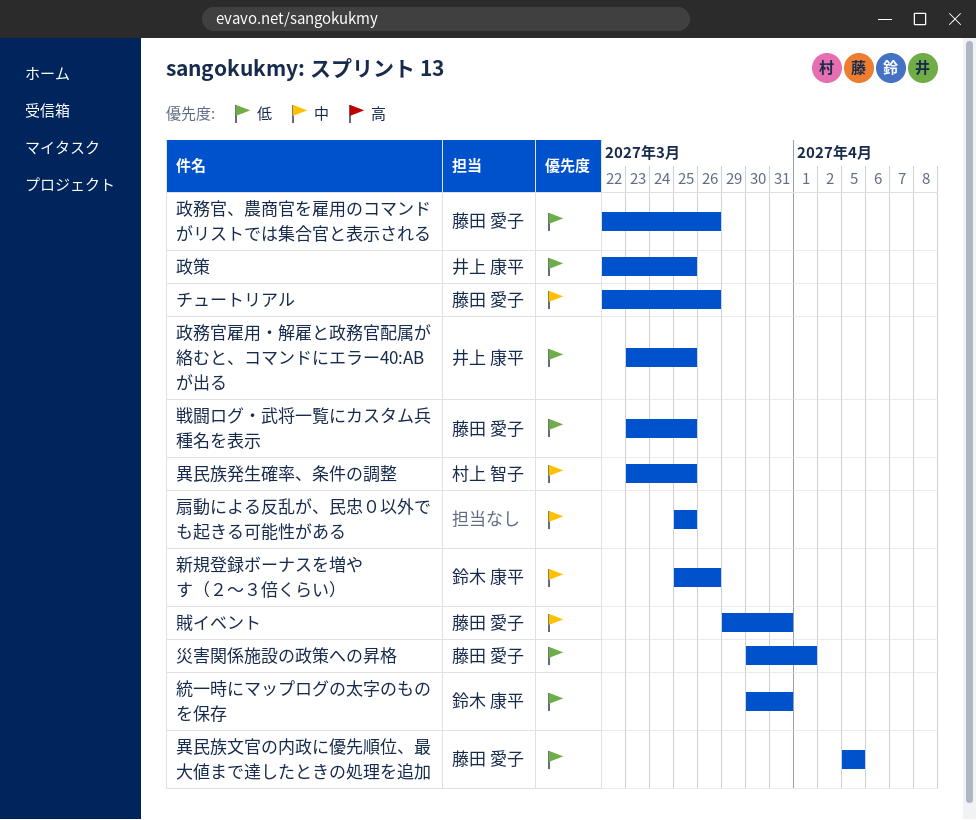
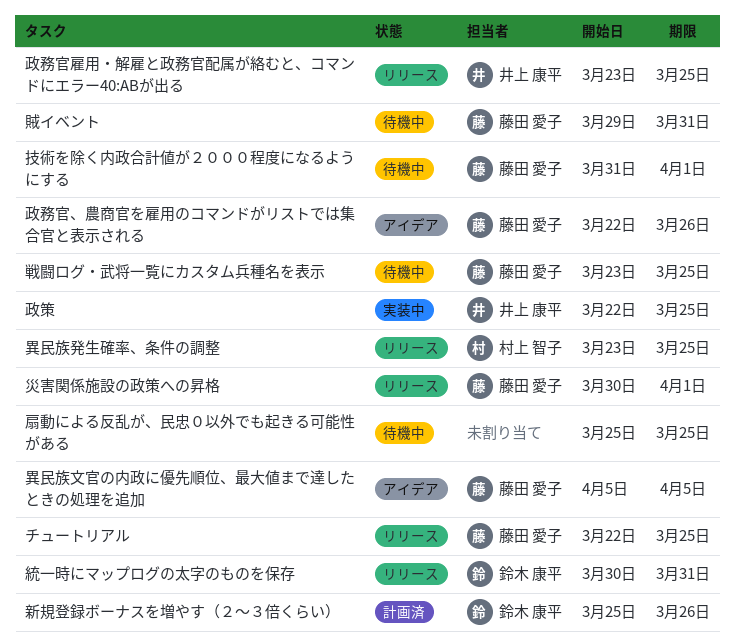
チュートリアル, due: Mar 26 -> Mar 25
技術を除く内政合計値が２０００程度になるようにする: none -> present

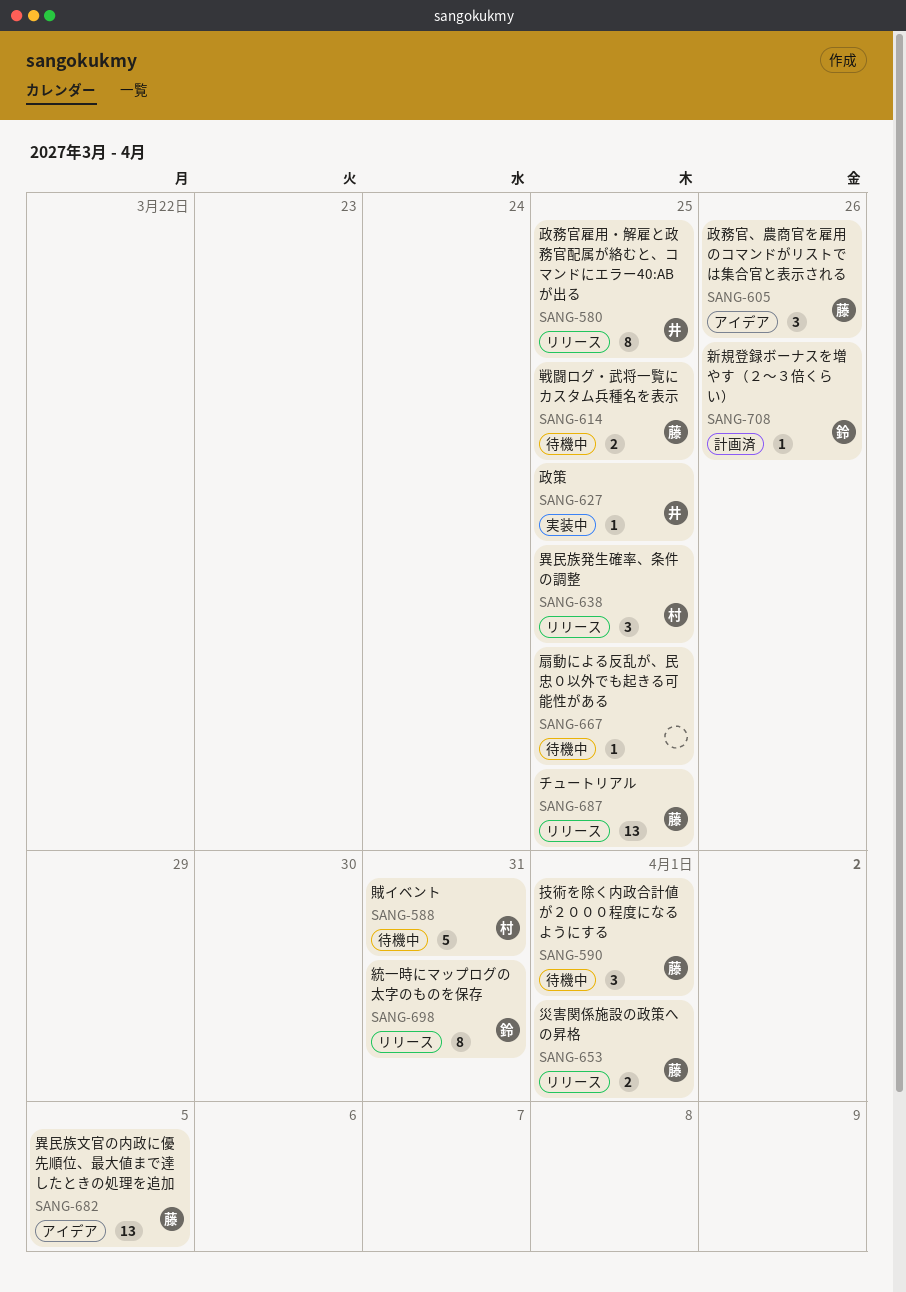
賊イベント, owner: 藤田 愛子 -> 村上 智子

